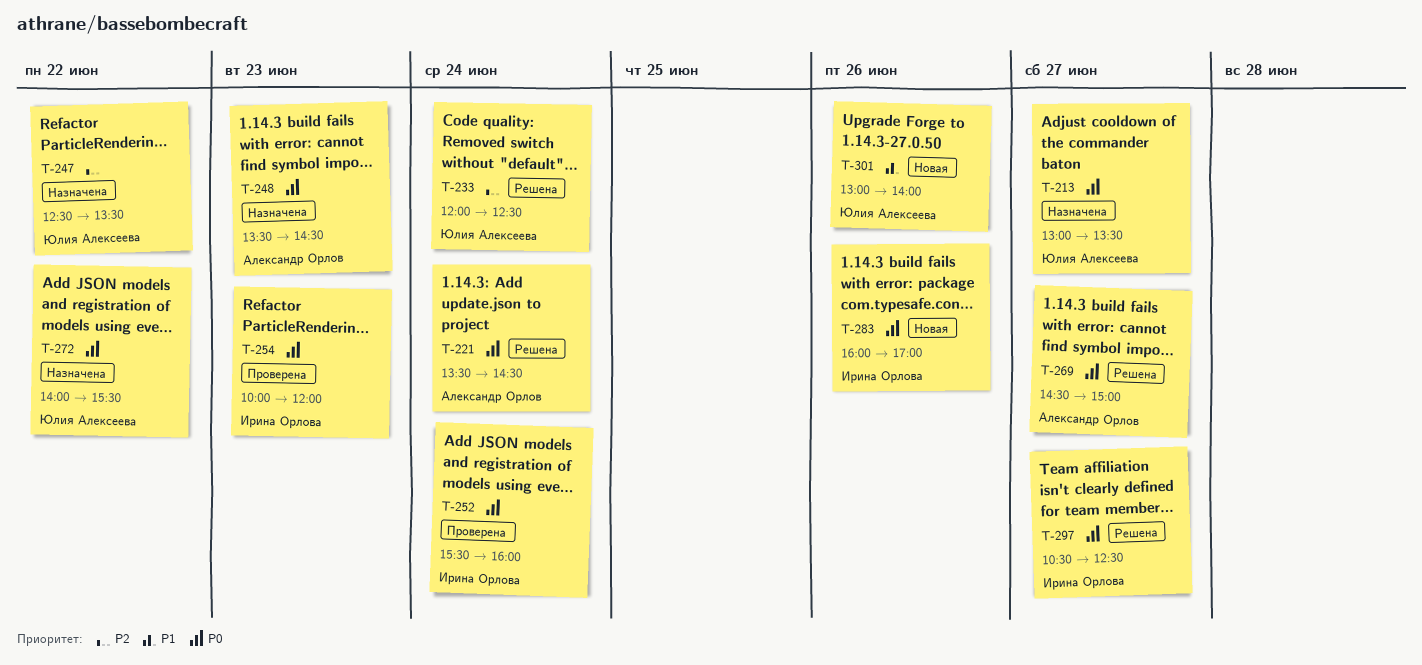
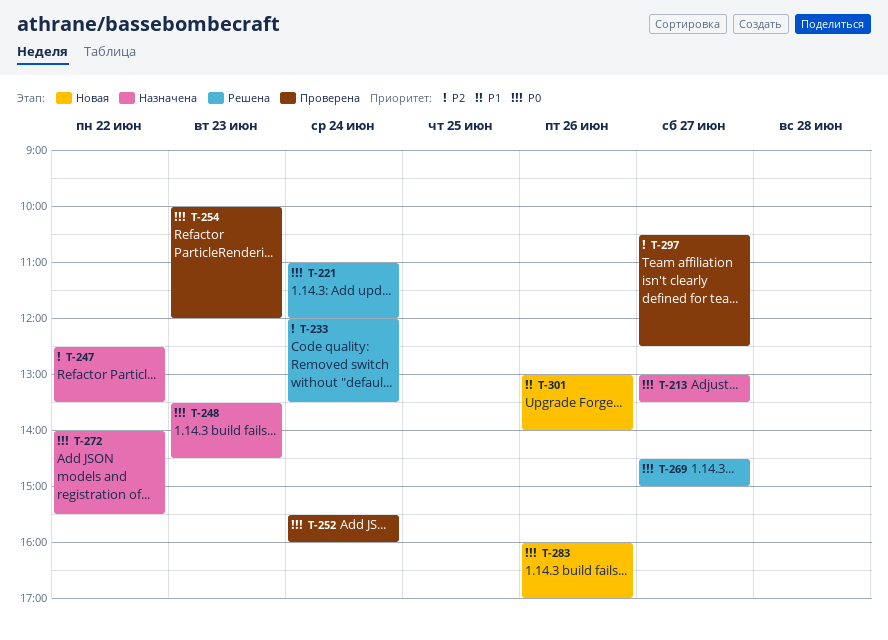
T-221, begins: 13:30 -> 11:00
T-221, ends: 14:30 -> 12:00
T-233, ends: 12:30 -> 13:30
T-297, status: Решена -> Проверена
T-297, priority: P0 -> P2

